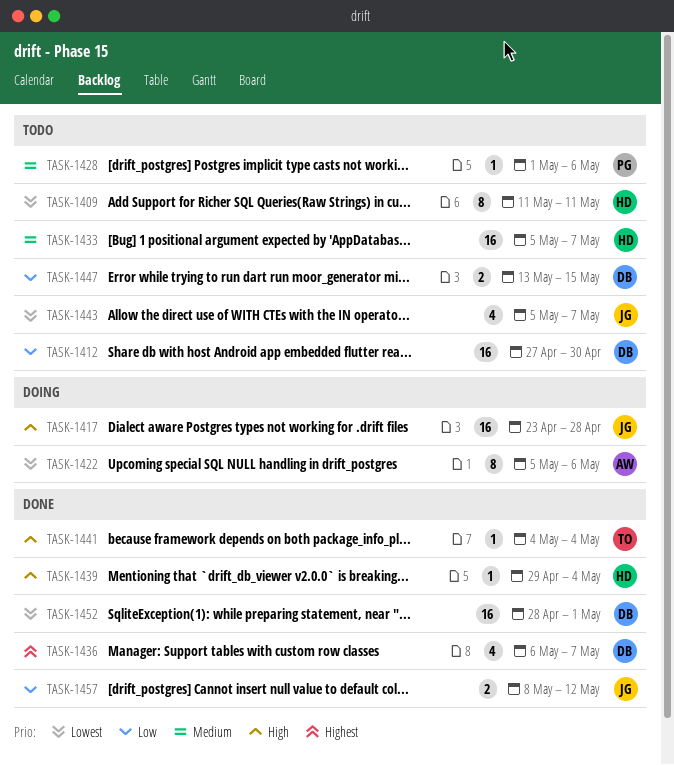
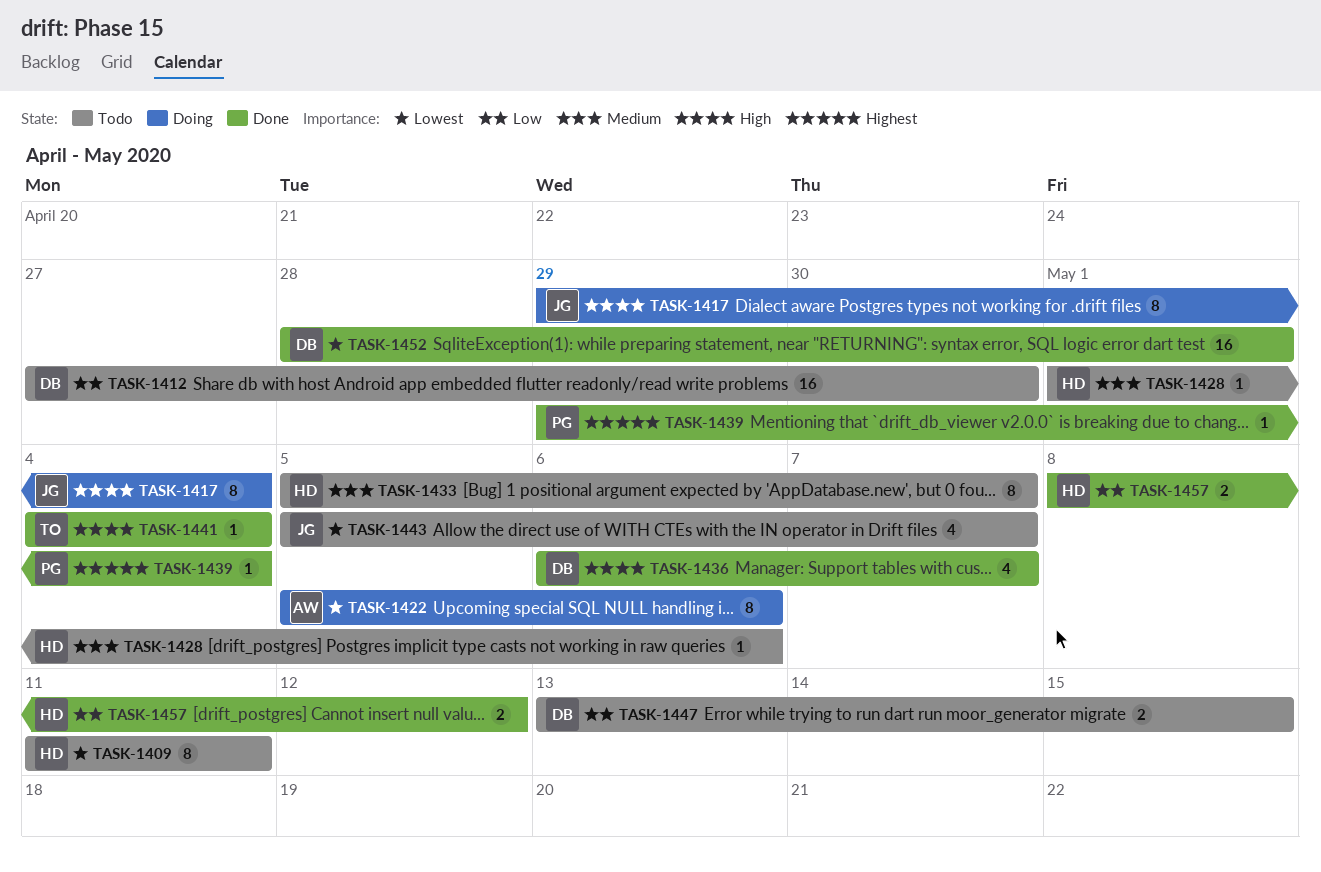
TASK-1417, estimate: 16 -> 8
TASK-1417, start: Apr 23 -> Apr 29
TASK-1417, due: Apr 28 -> May 4
TASK-1428, owner: PG -> HD
TASK-1433, estimate: 16 -> 8
TASK-1436, priority: Highest -> High
TASK-1439, owner: HD -> PG
TASK-1439, priority: High -> Highest
TASK-1457, owner: JG -> HD

